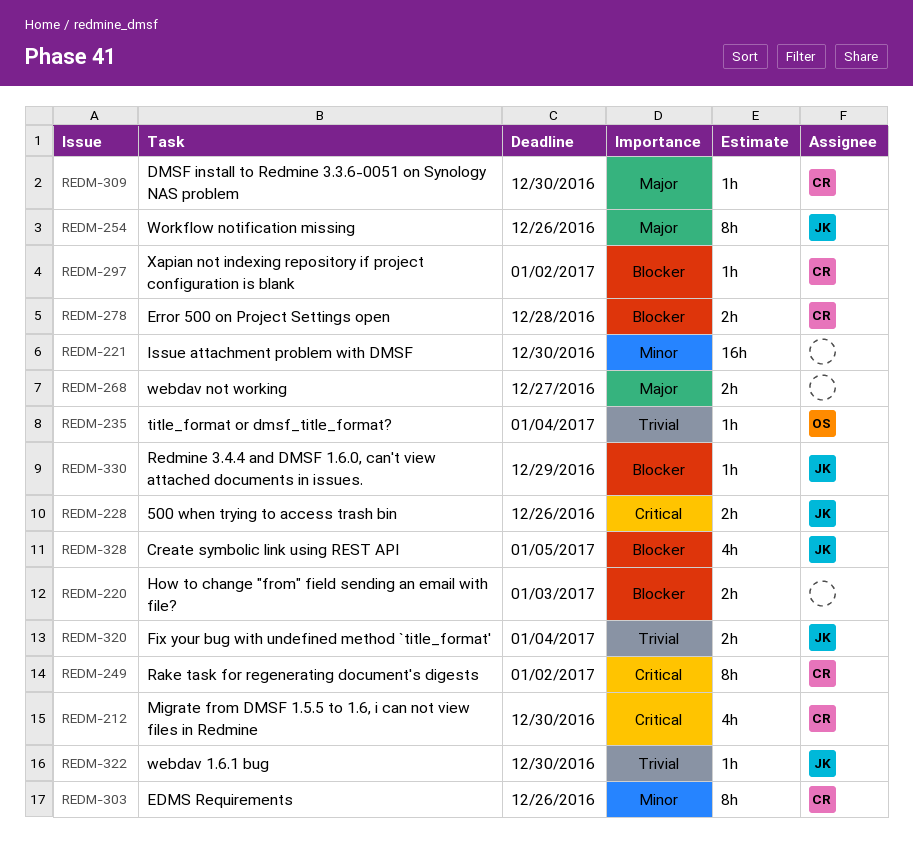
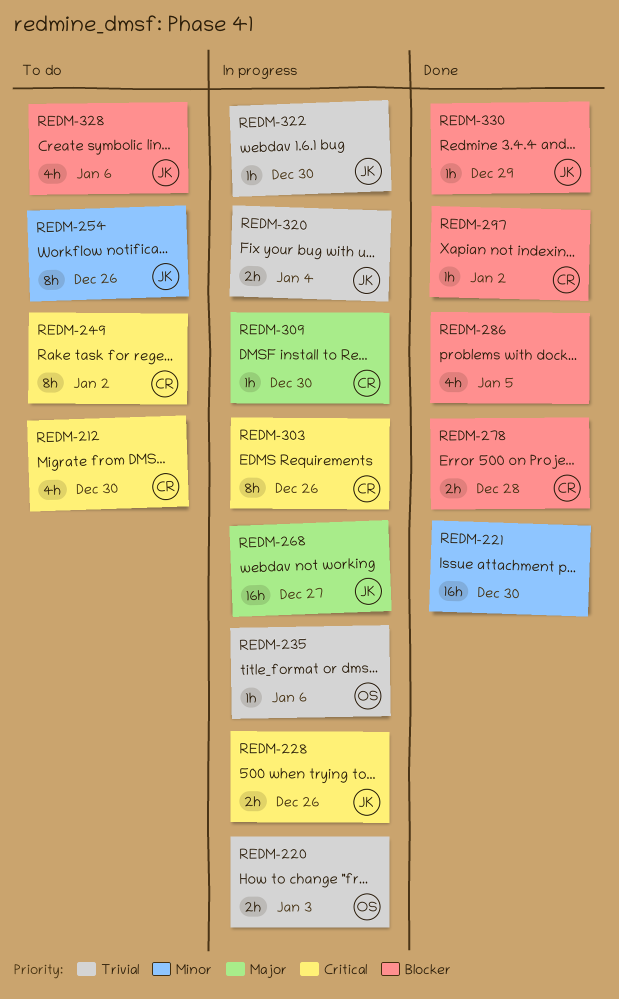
REDM-220, owner: none -> OS
REDM-220, priority: Blocker -> Trivial
REDM-235, due: Jan 4 -> Jan 6
REDM-254, priority: Major -> Minor
REDM-268, owner: none -> JK
REDM-268, estimate: 2h -> 16h
REDM-286: none -> present
REDM-303, priority: Minor -> Critical
REDM-328, due: Jan 5 -> Jan 6

